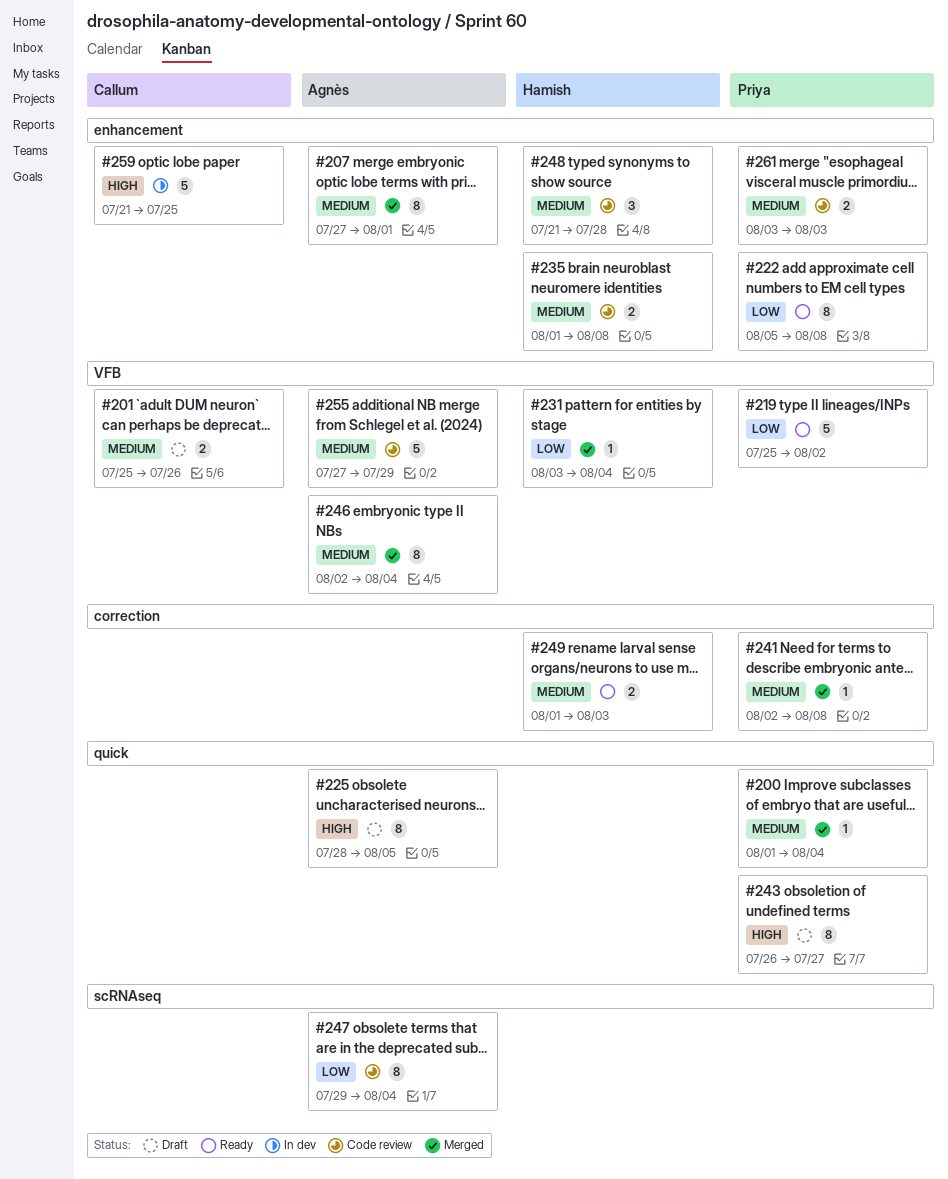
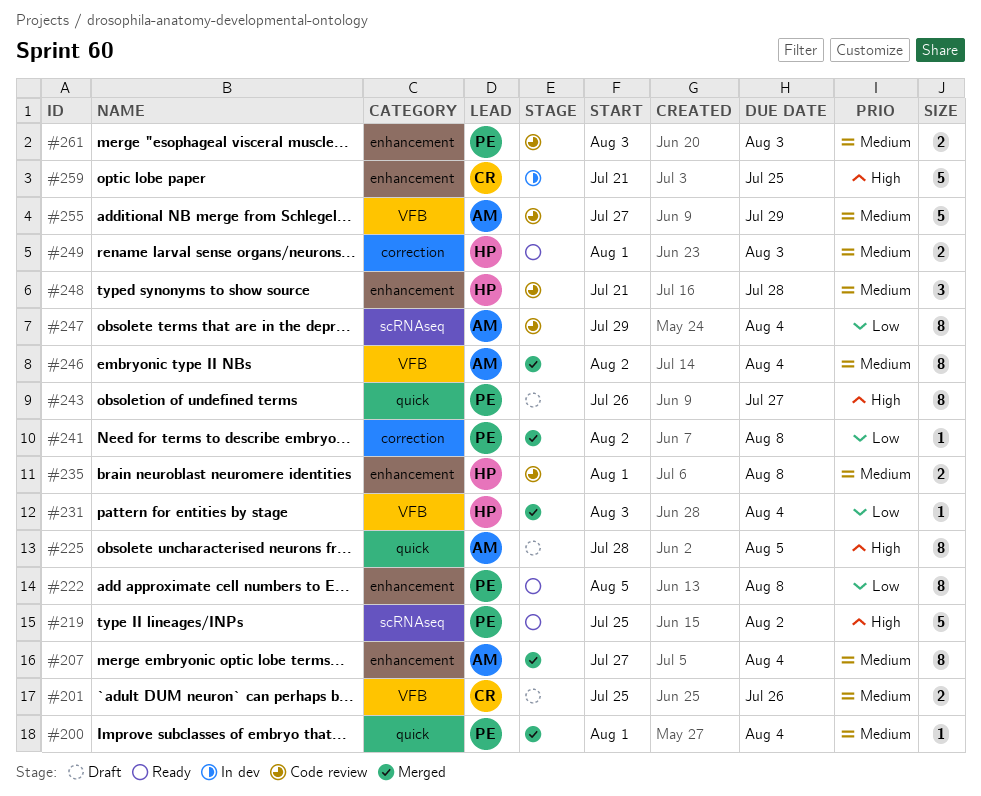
#207, due: Aug 1 -> Aug 4
#219, priority: Low -> High
#219, label: VFB -> scRNAseq
#241, priority: Medium -> Low

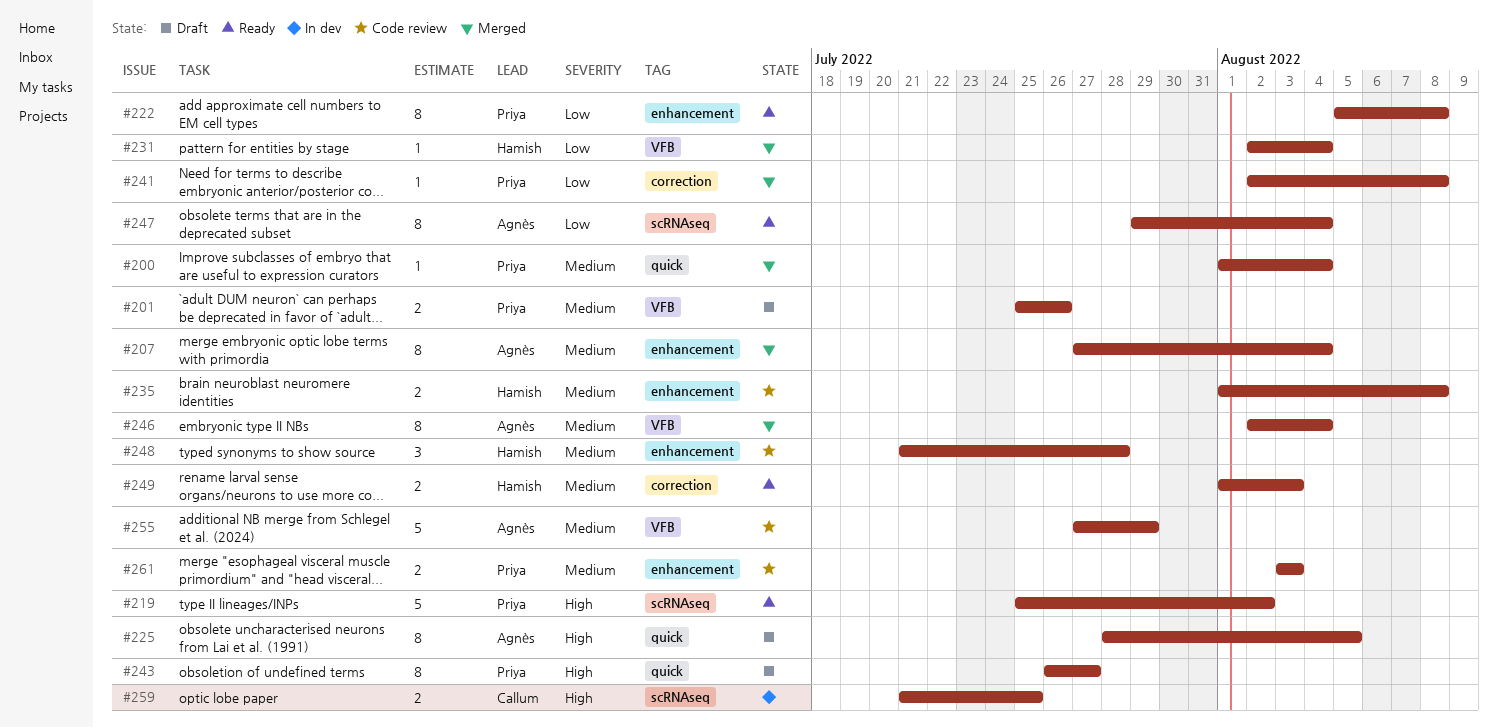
#201, owner: Callum -> Priya
#231, start: Aug 3 -> Aug 2
#247, status: Code review -> Ready
#259, label: enhancement -> scRNAseq
#259, estimate: 5 -> 2

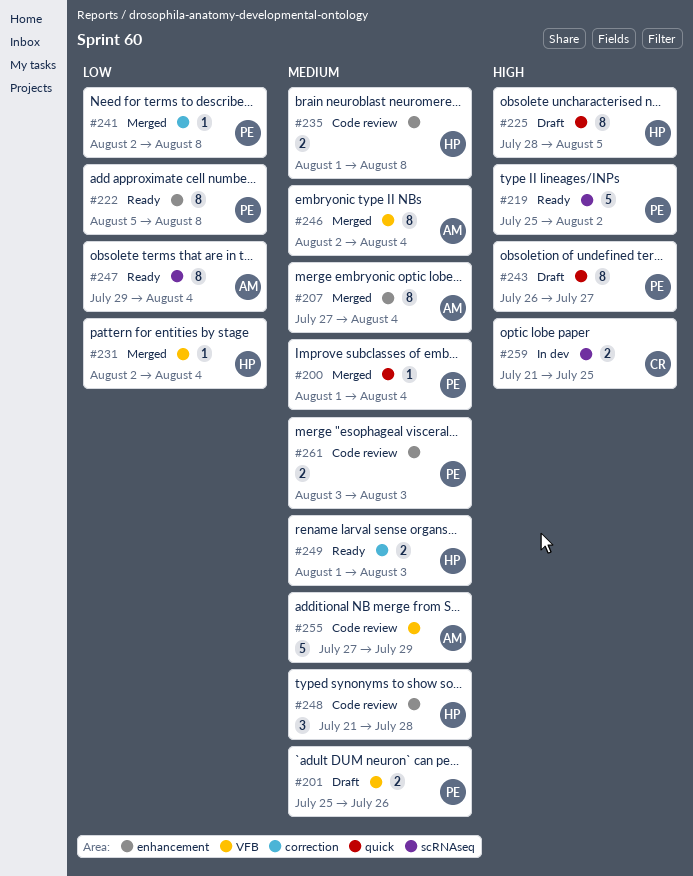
#225, owner: Agnès -> Hamish

